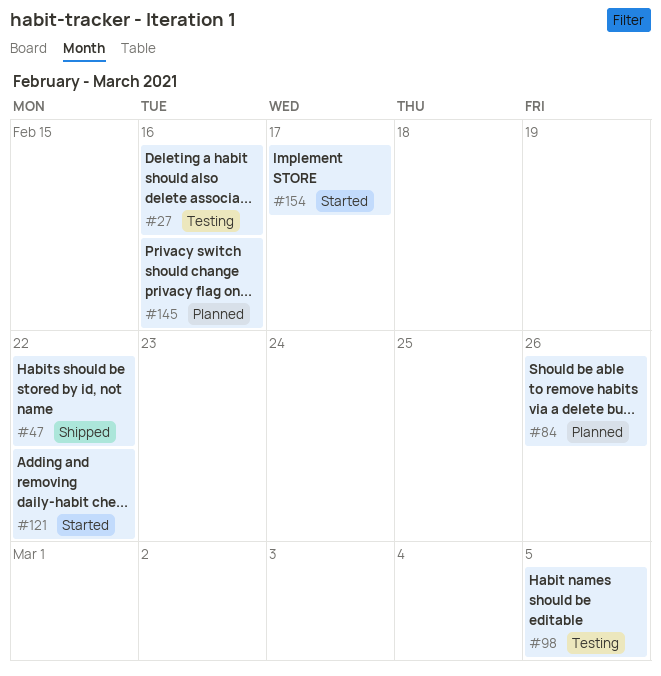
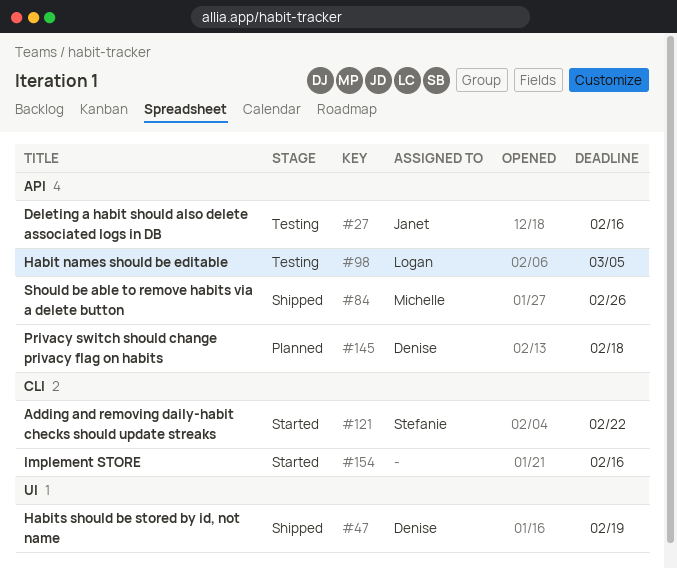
#47, due: Feb 22 -> Feb 19
#84, status: Planned -> Shipped
#145, due: Feb 16 -> Feb 18
#154, due: Feb 17 -> Feb 16

